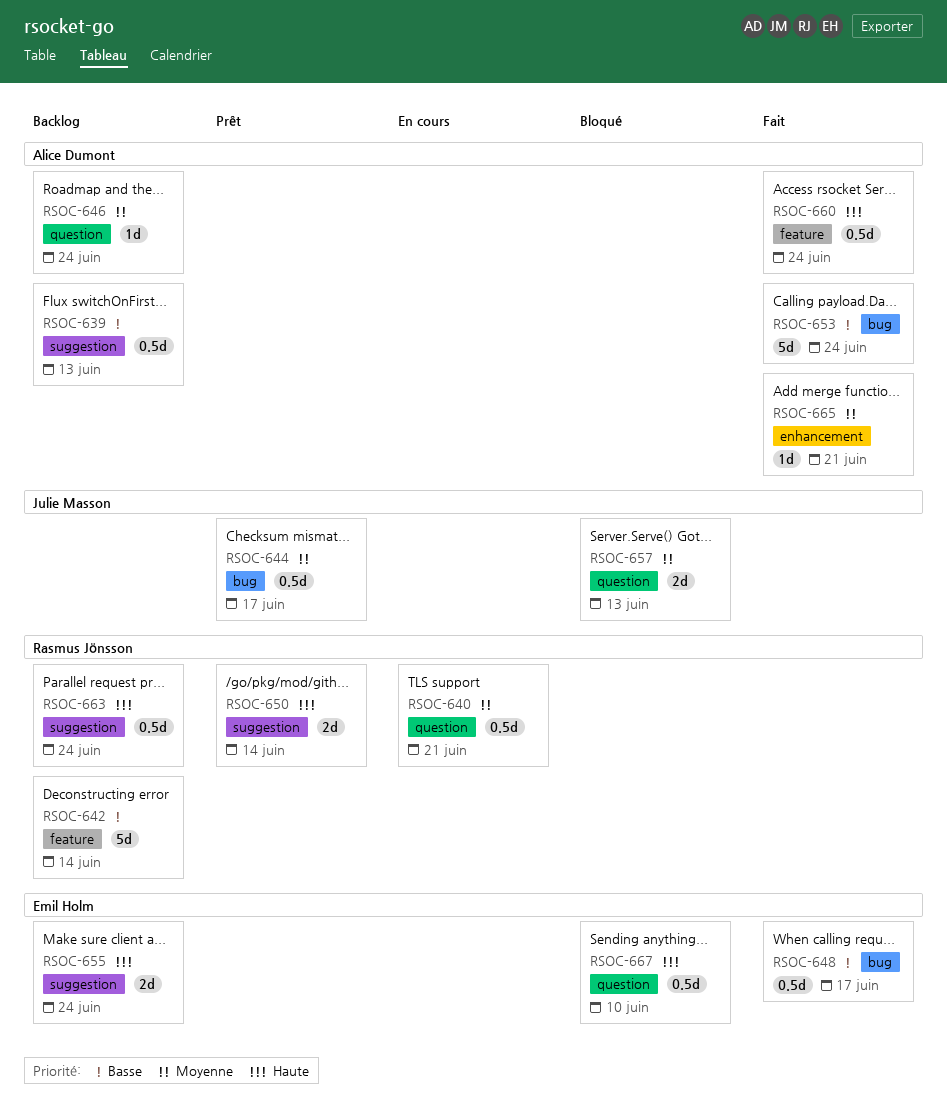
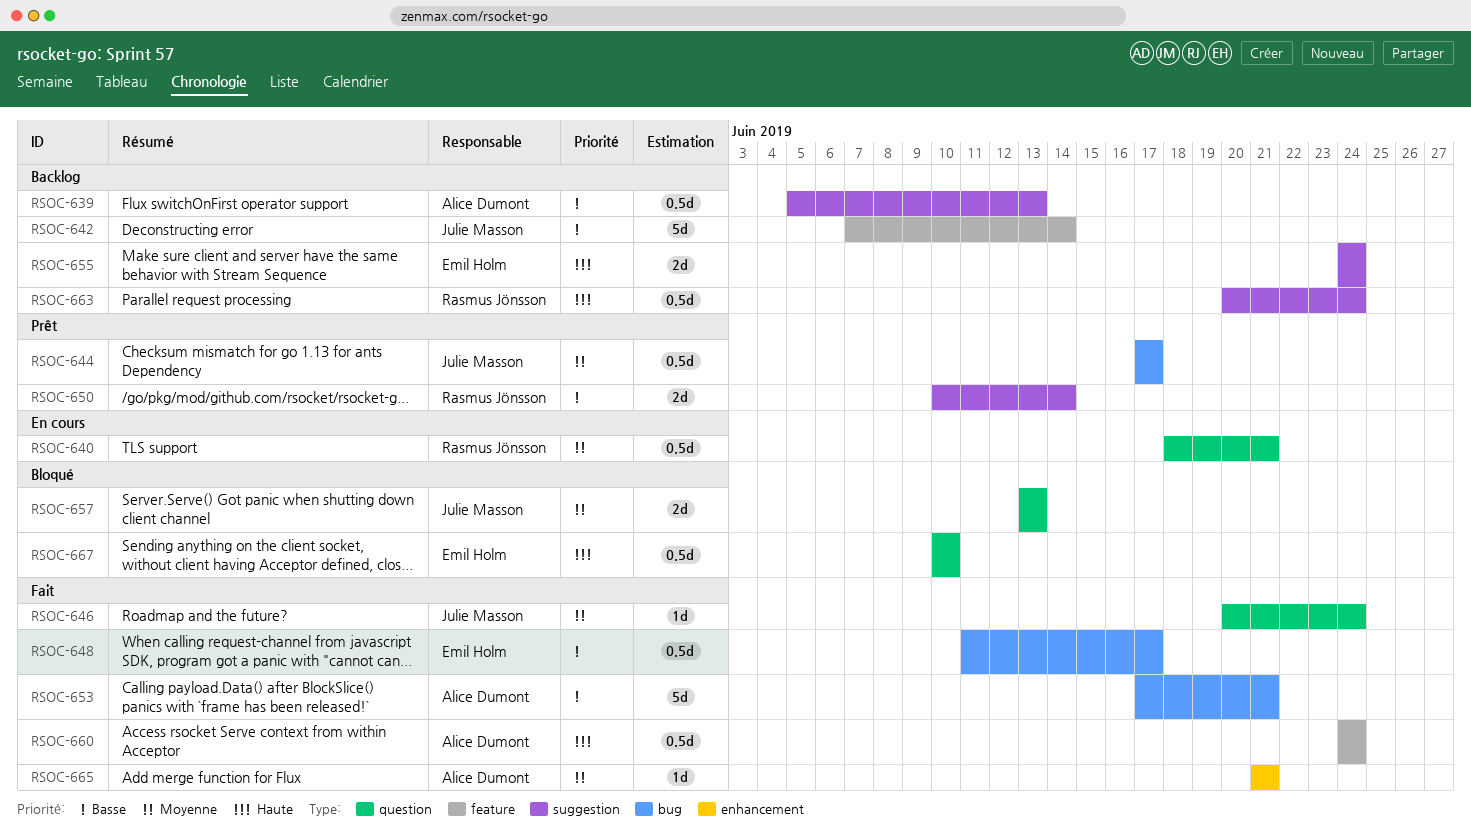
RSOC-642, owner: Rasmus Jönsson -> Julie Masson
RSOC-646, status: Backlog -> Fait
RSOC-646, owner: Alice Dumont -> Julie Masson
RSOC-650, priority: Haute -> Basse
RSOC-653, due: Jun 24 -> Jun 21

